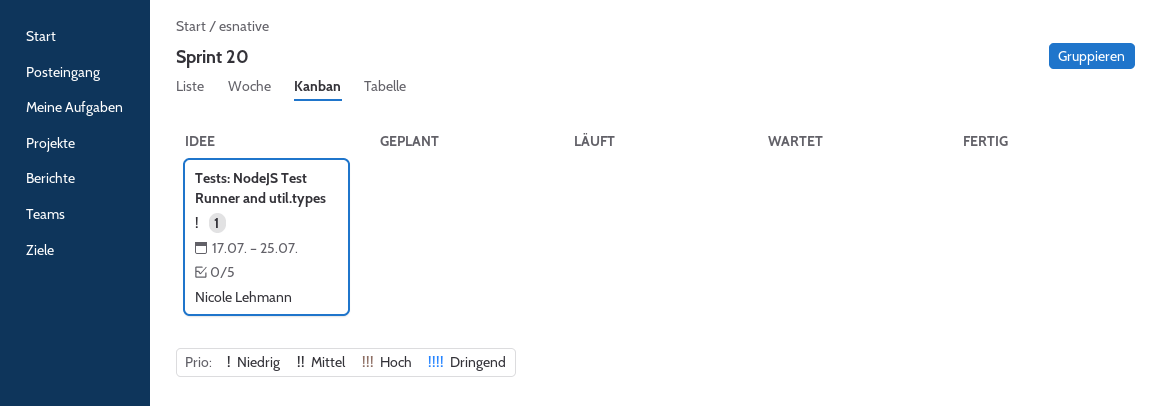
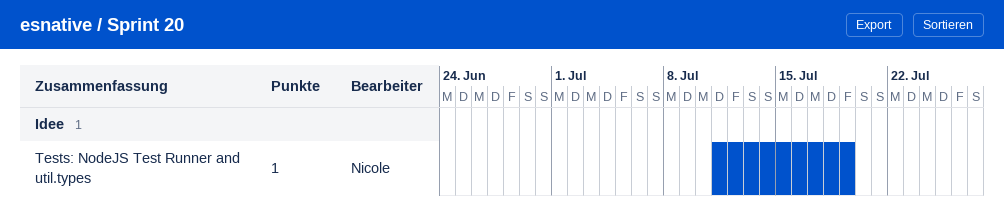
Tests: NodeJS Test Runner and util.types, start: Jul 17 -> Jul 11
Tests: NodeJS Test Runner and util.types, due: Jul 25 -> Jul 19

